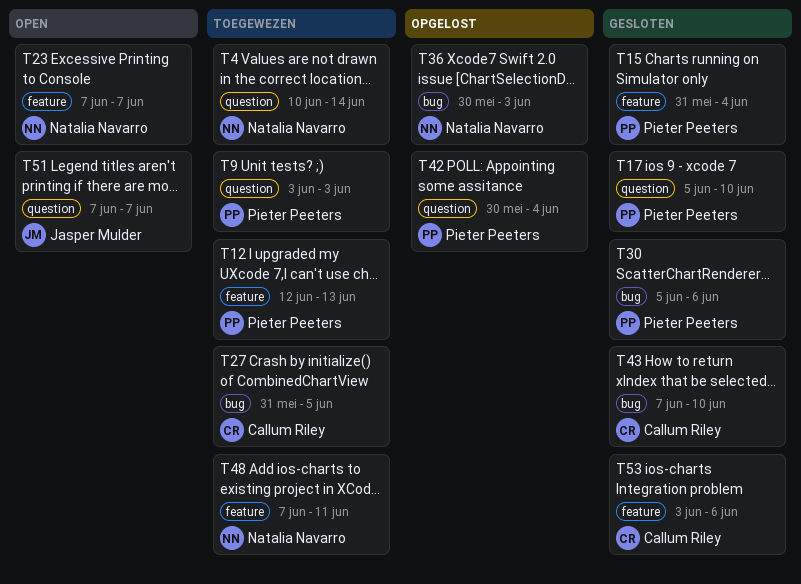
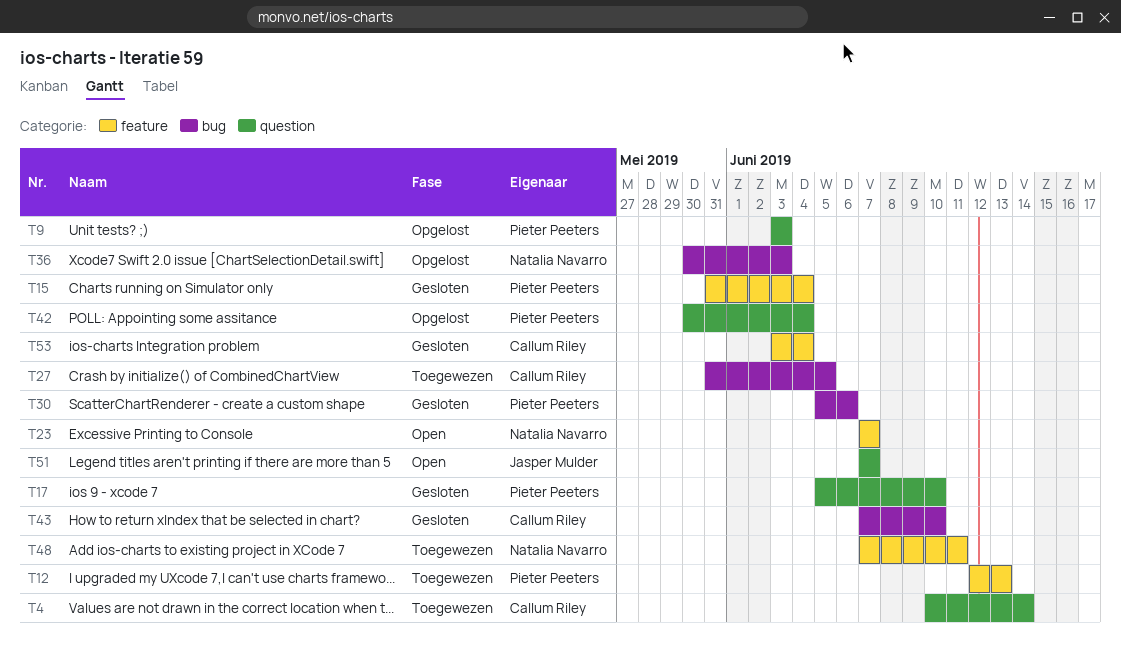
T4, owner: Natalia Navarro -> Callum Riley
T9, status: Toegewezen -> Opgelost
T53, due: Jun 6 -> Jun 4

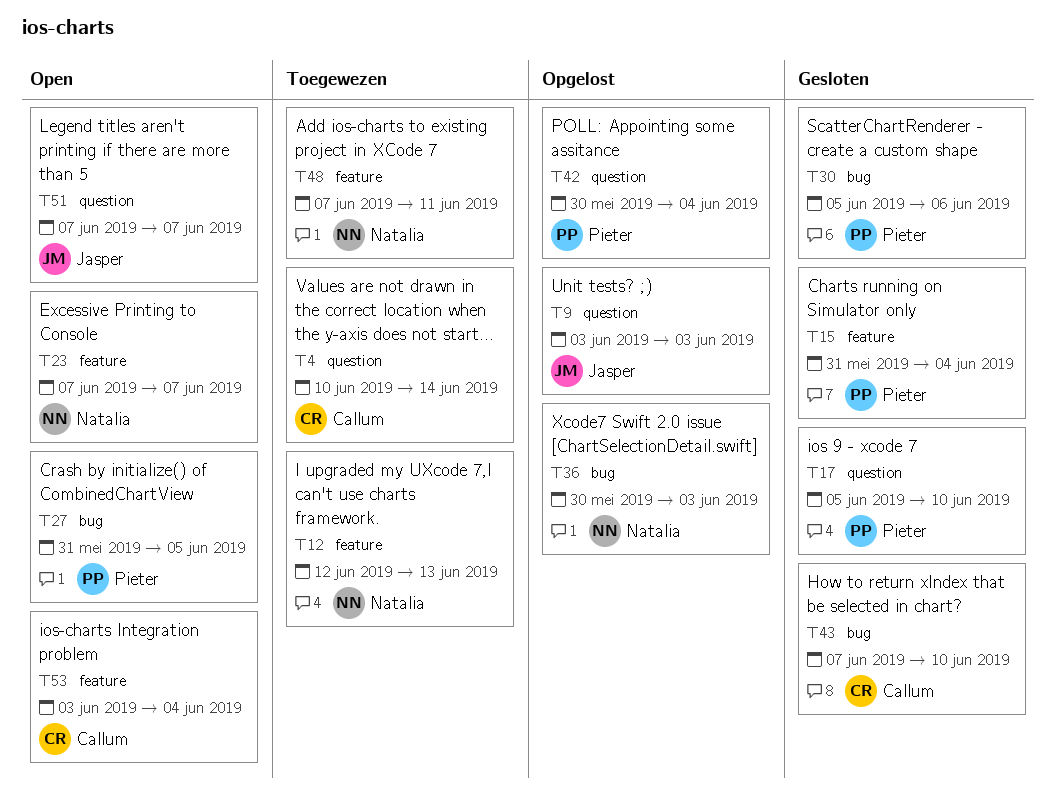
T9, owner: Pieter Peeters -> Jasper Mulder
T12, owner: Pieter Peeters -> Natalia Navarro
T27, status: Toegewezen -> Open
T27, owner: Callum Riley -> Pieter Peeters
T53, status: Gesloten -> Open

